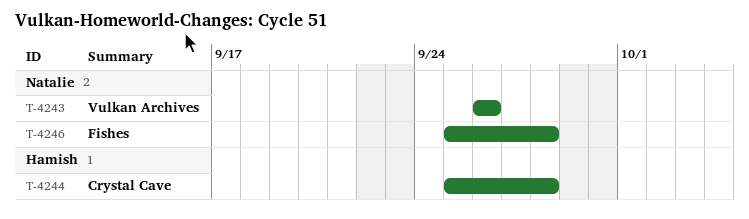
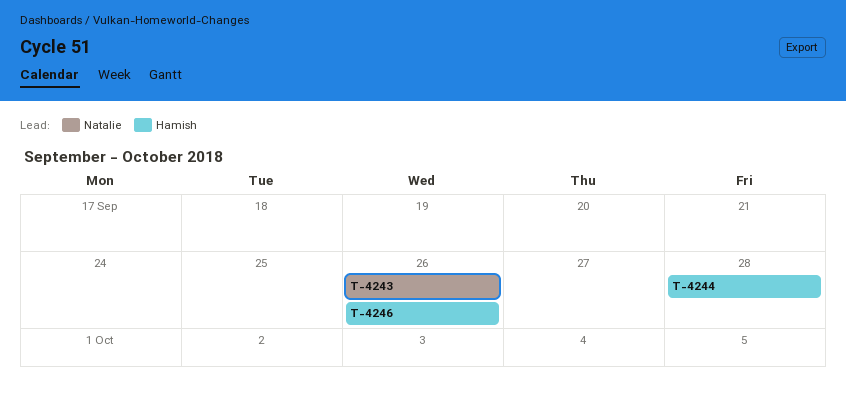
T-4246, owner: Natalie -> Hamish
T-4246, due: Sep 28 -> Sep 26

